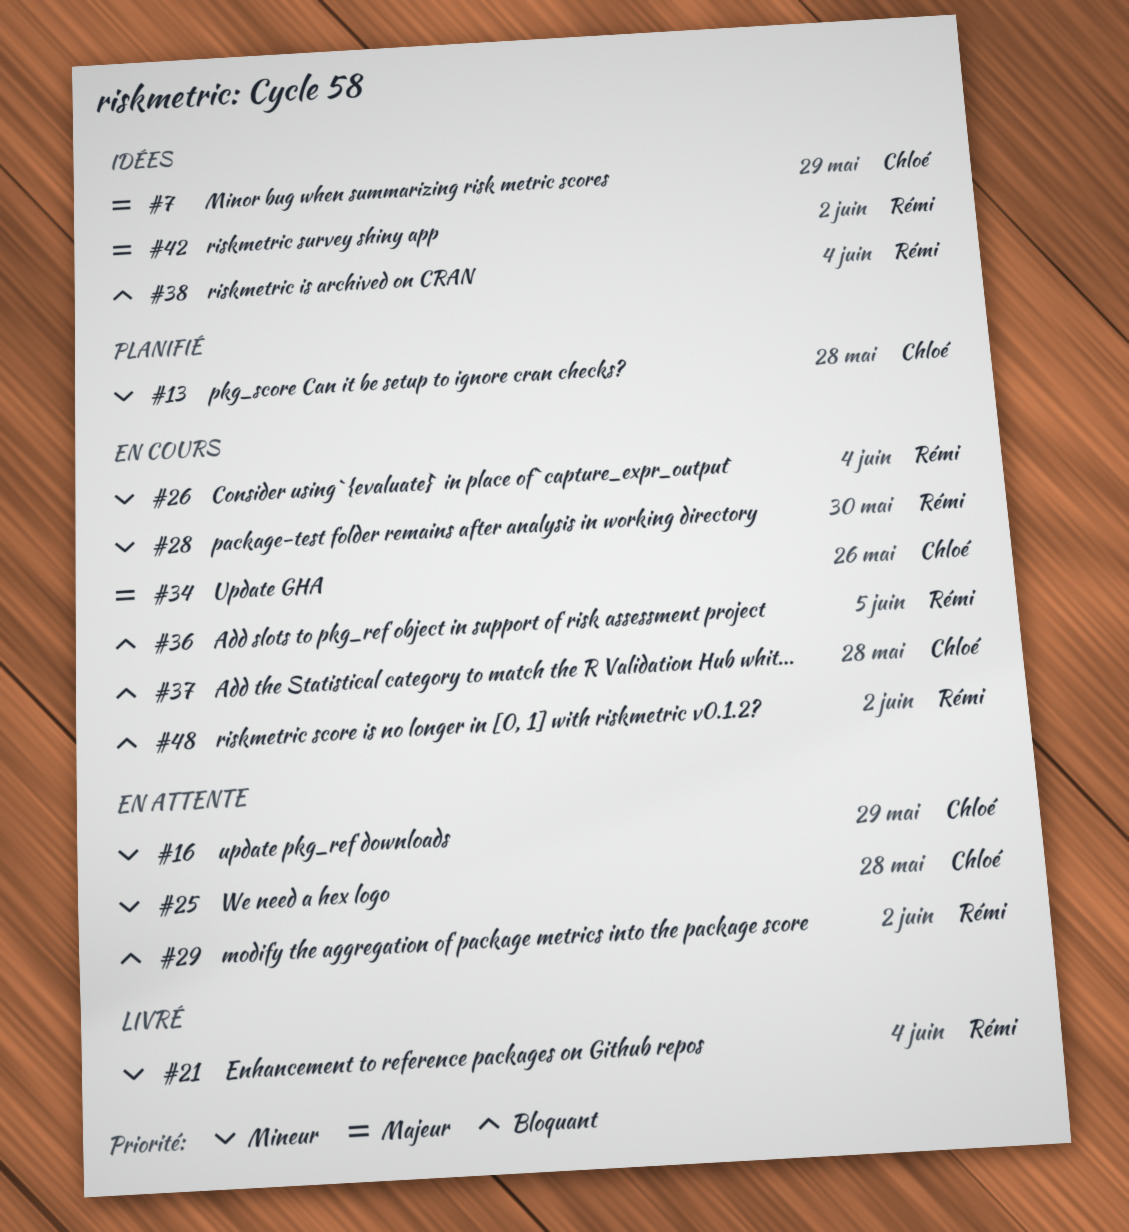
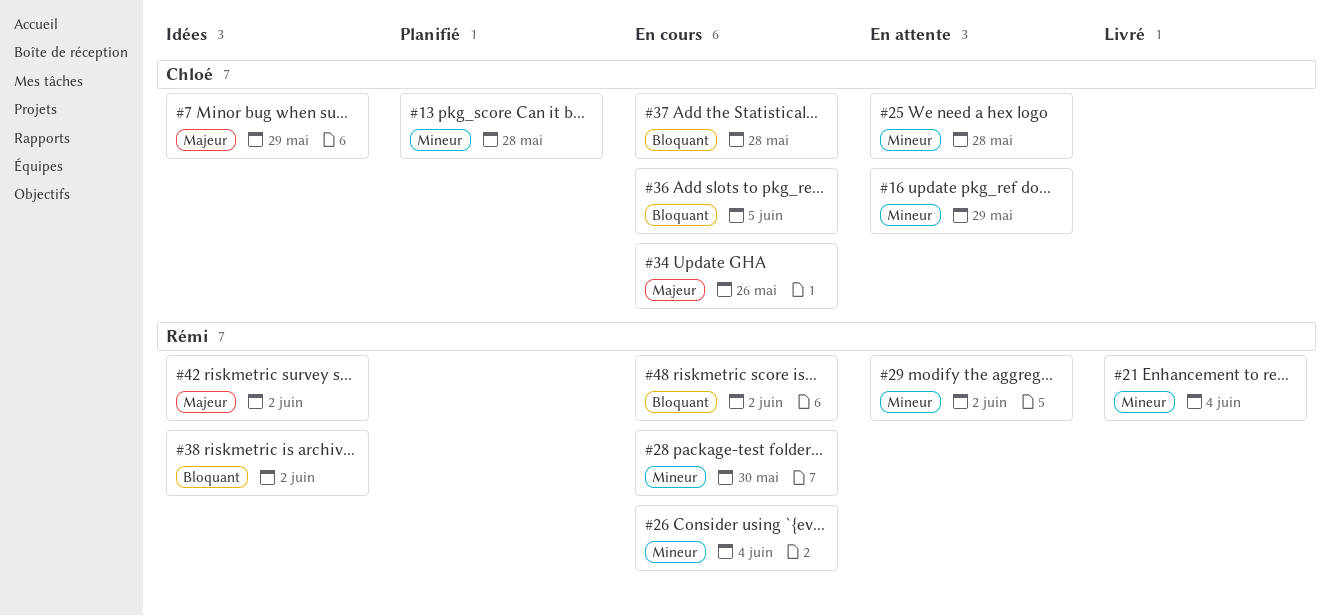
#29, priority: Bloquant -> Mineur
#36, owner: Rémi -> Chloé
#38, due: Jun 4 -> Jun 2

